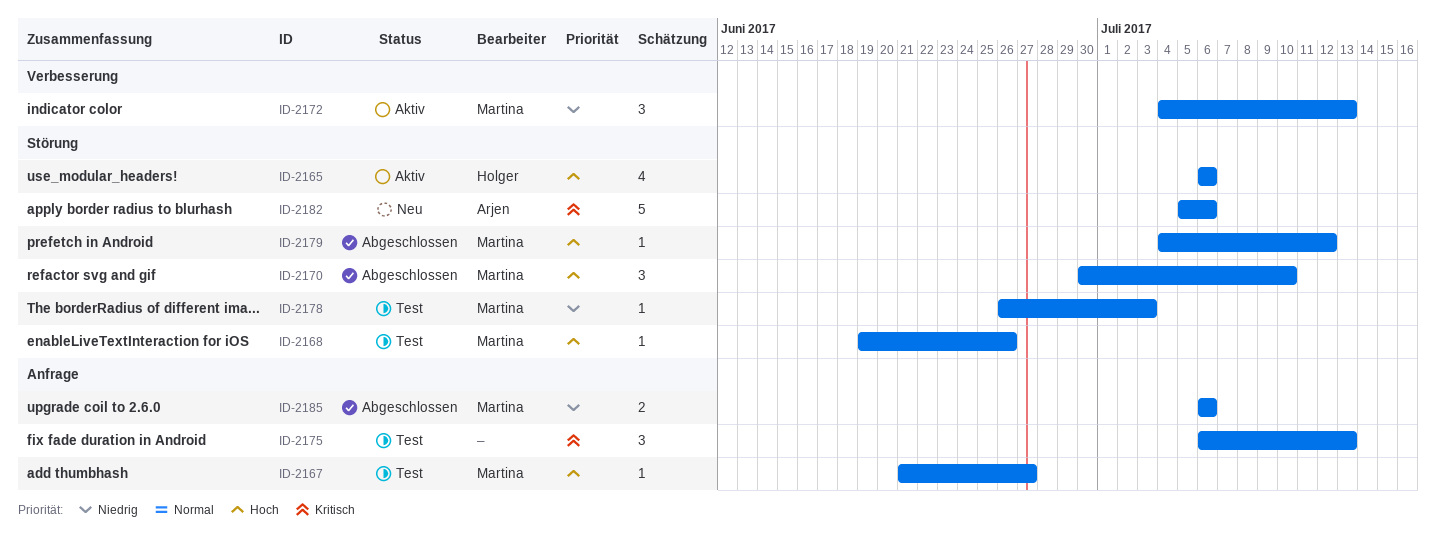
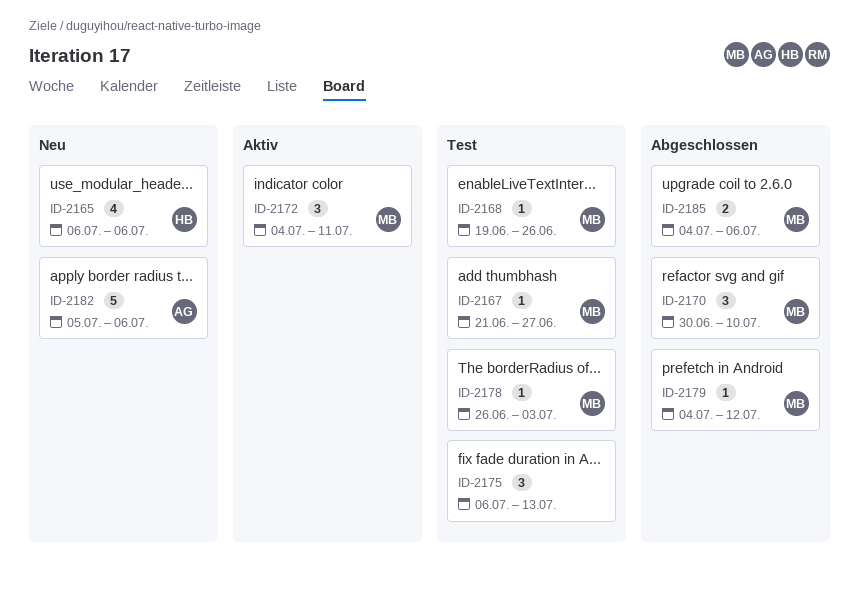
ID-2165, status: Aktiv -> Neu
ID-2172, due: Jul 13 -> Jul 11
ID-2185, start: Jul 6 -> Jul 4

